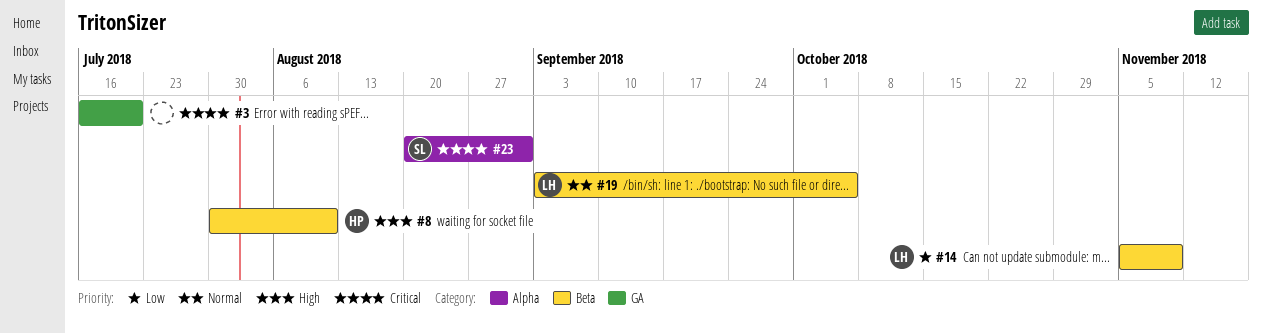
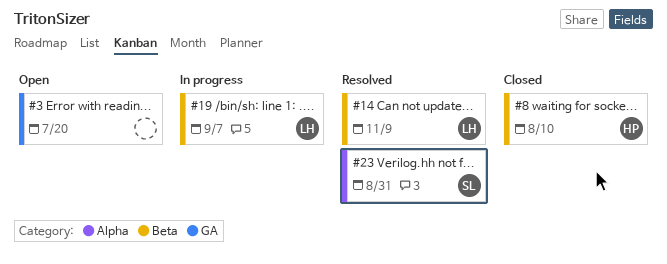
#19, due: Oct 5 -> Sep 7

